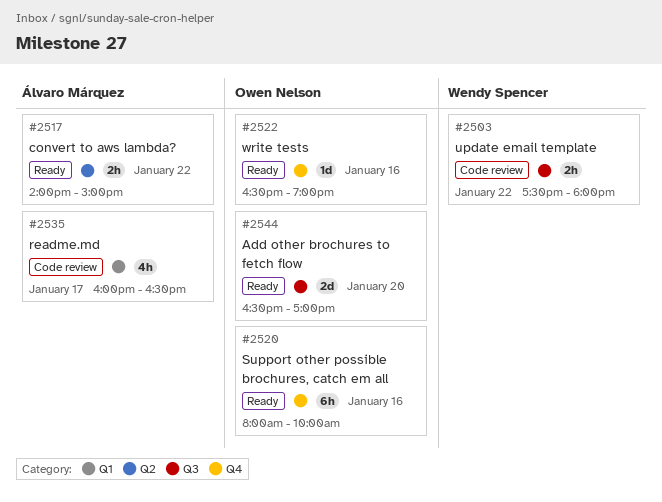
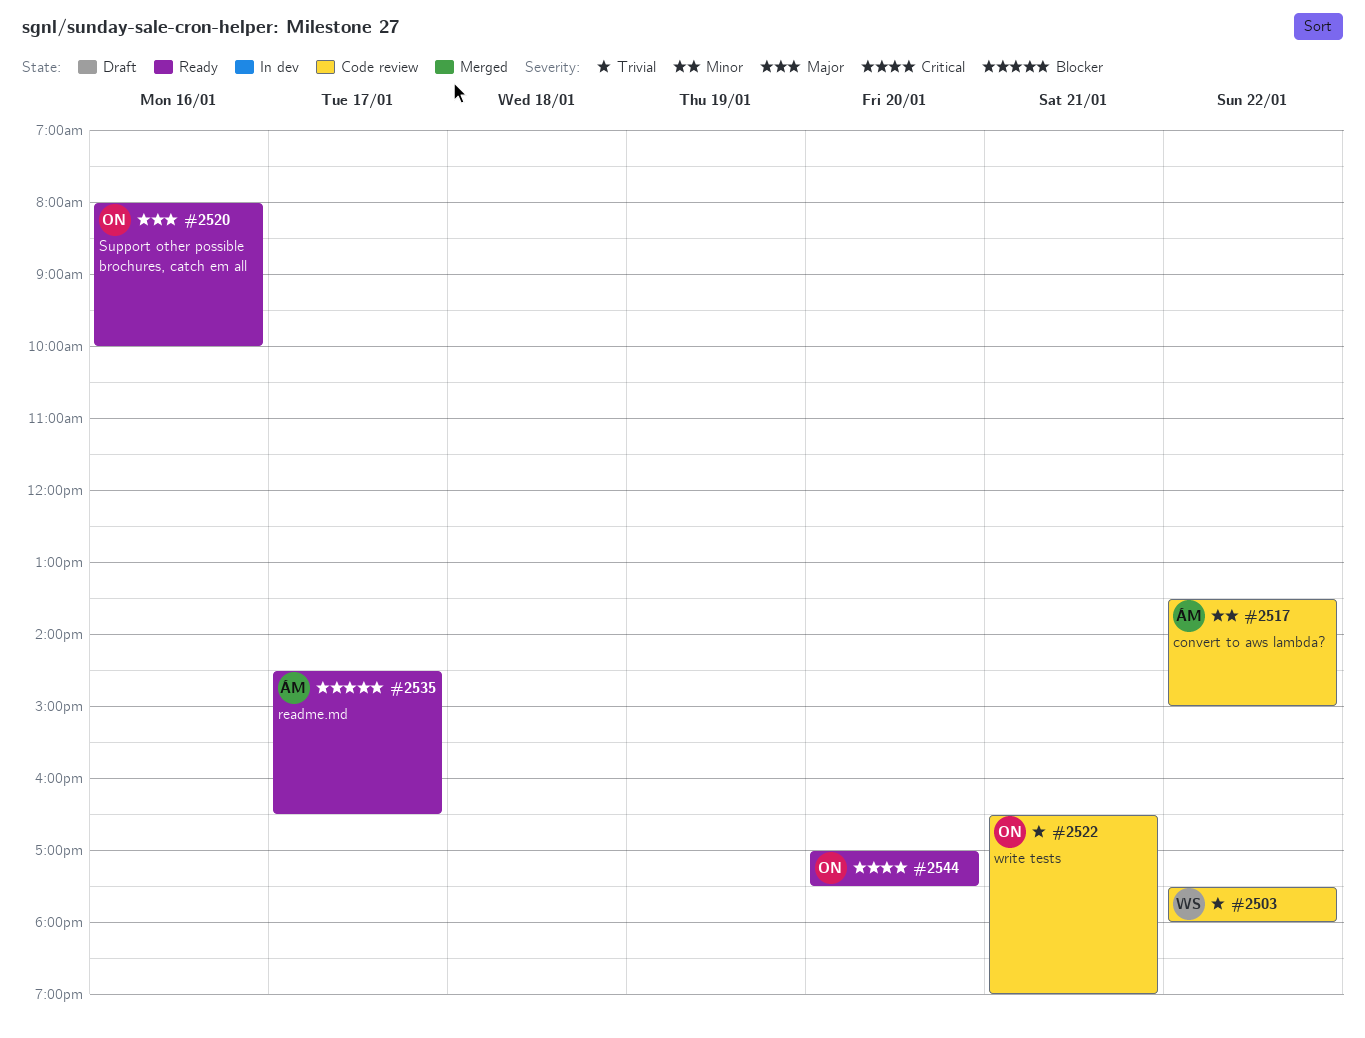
#2517, status: Ready -> Code review
#2517, begins: 14:00 -> 13:30
#2522, status: Ready -> Code review
#2522, day: Jan 16 -> Jan 21
#2535, status: Code review -> Ready
#2535, begins: 16:00 -> 14:30
#2544, begins: 16:30 -> 17:00
#2544, ends: 17:00 -> 17:30

